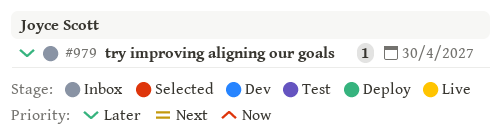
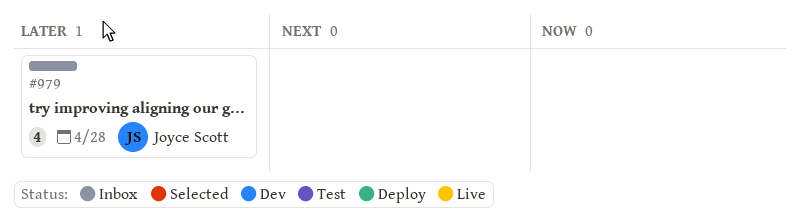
#979, estimate: 1 -> 4
#979, due: Apr 30 -> Apr 28

